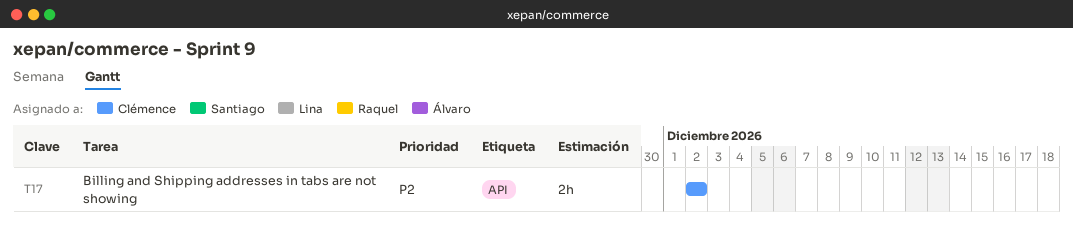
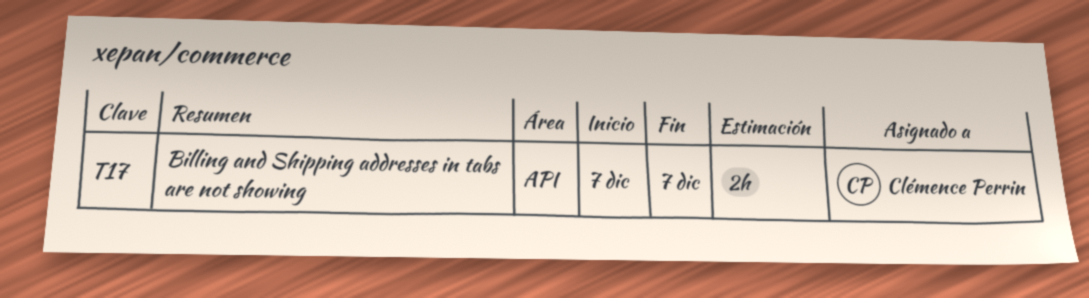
T17, start: Dec 2 -> Dec 7
T17, due: Dec 2 -> Dec 7

